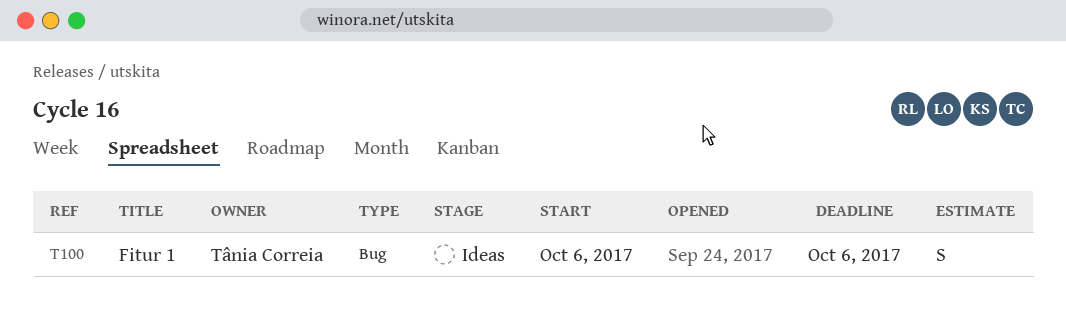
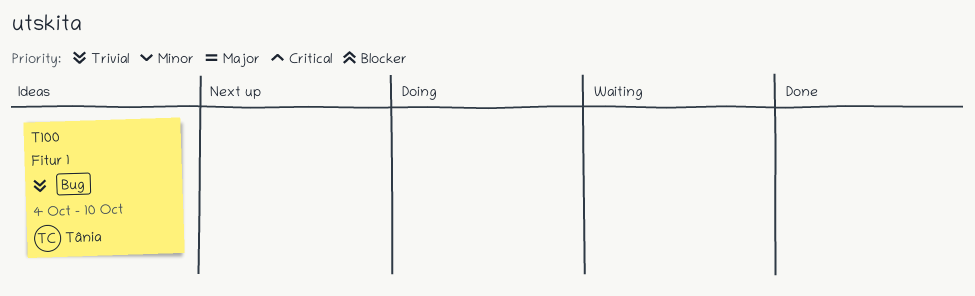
T100, start: Oct 6 -> Oct 4
T100, due: Oct 6 -> Oct 10

